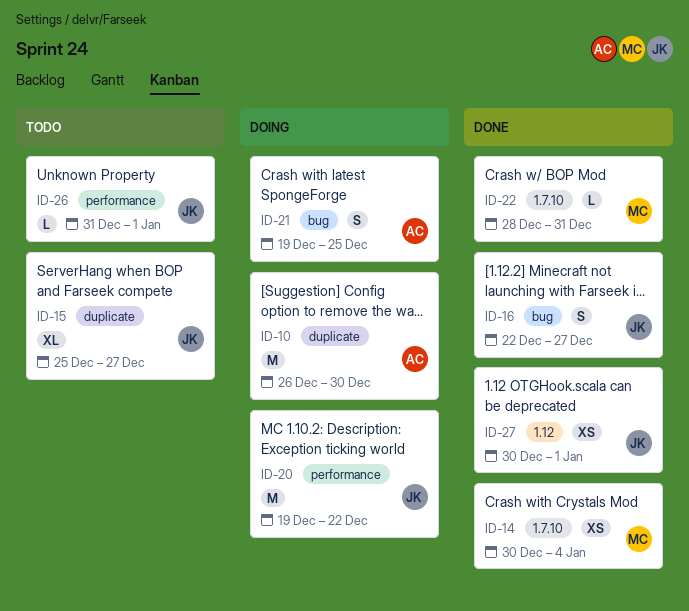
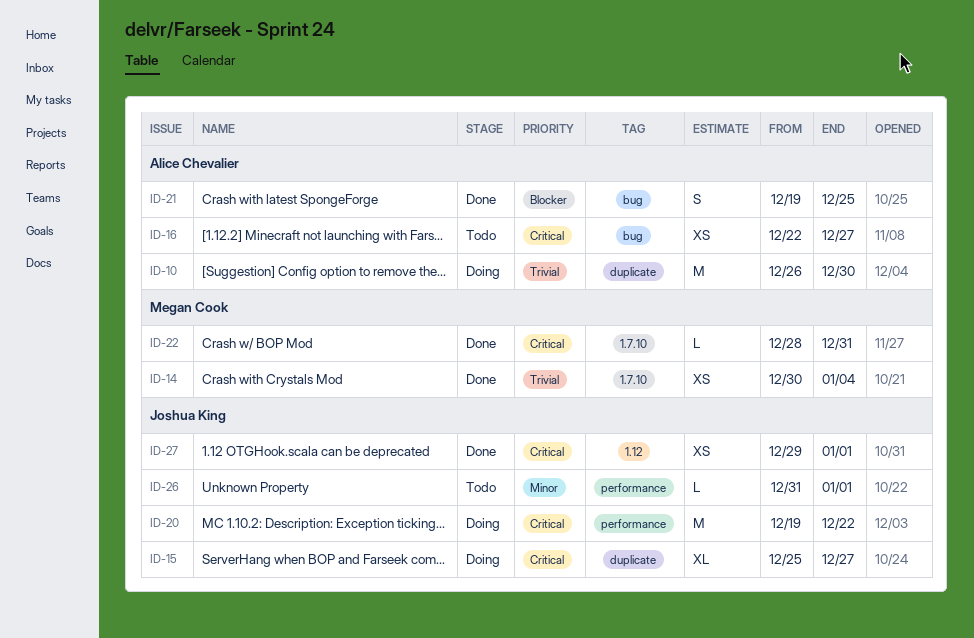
ID-15, status: Todo -> Doing
ID-16, status: Done -> Todo
ID-16, owner: Joshua King -> Alice Chevalier
ID-16, estimate: S -> XS
ID-21, status: Doing -> Done
ID-27, start: Dec 30 -> Dec 29

